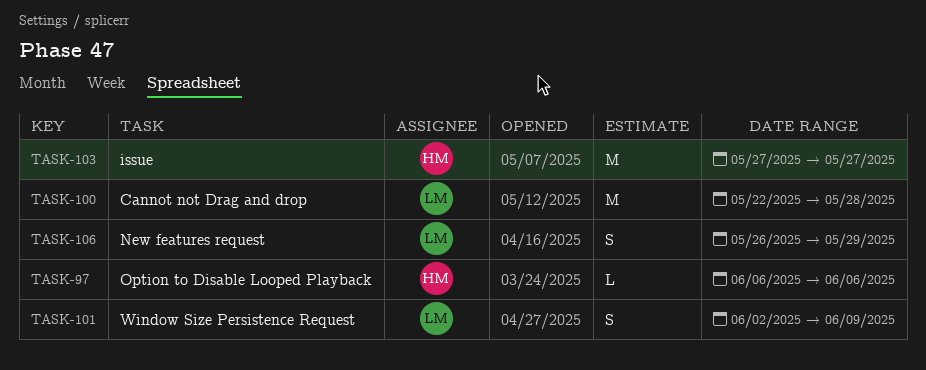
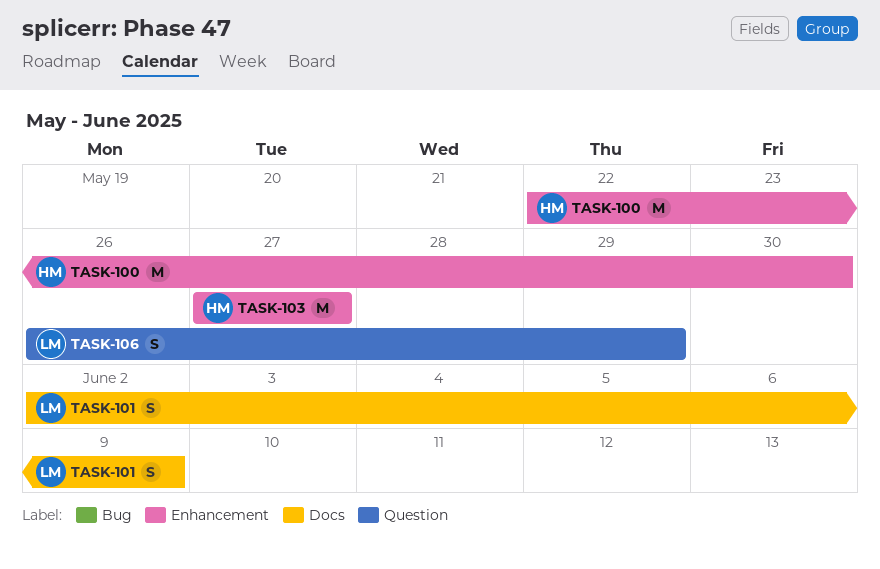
TASK-97: present -> none
TASK-100, owner: LM -> HM
TASK-100, due: May 28 -> May 30

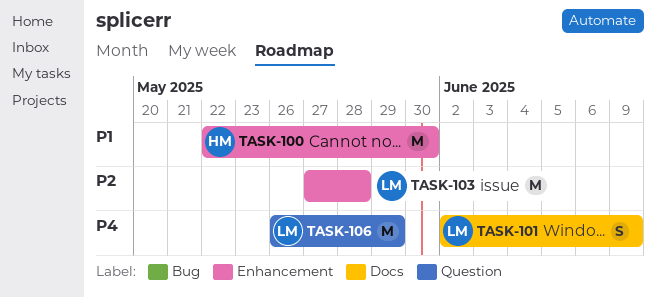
TASK-103, owner: HM -> LM
TASK-103, due: May 27 -> May 28
TASK-106, estimate: S -> M

